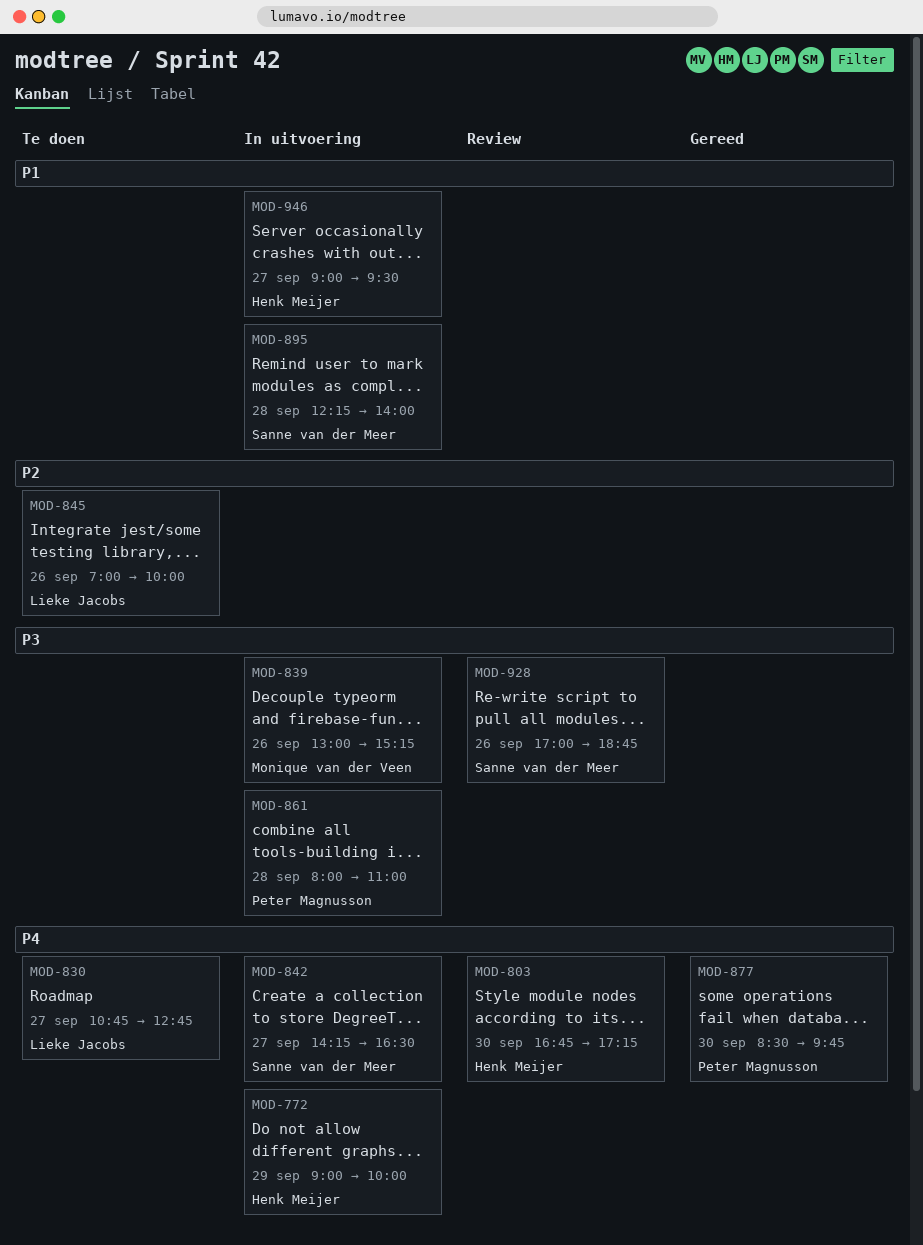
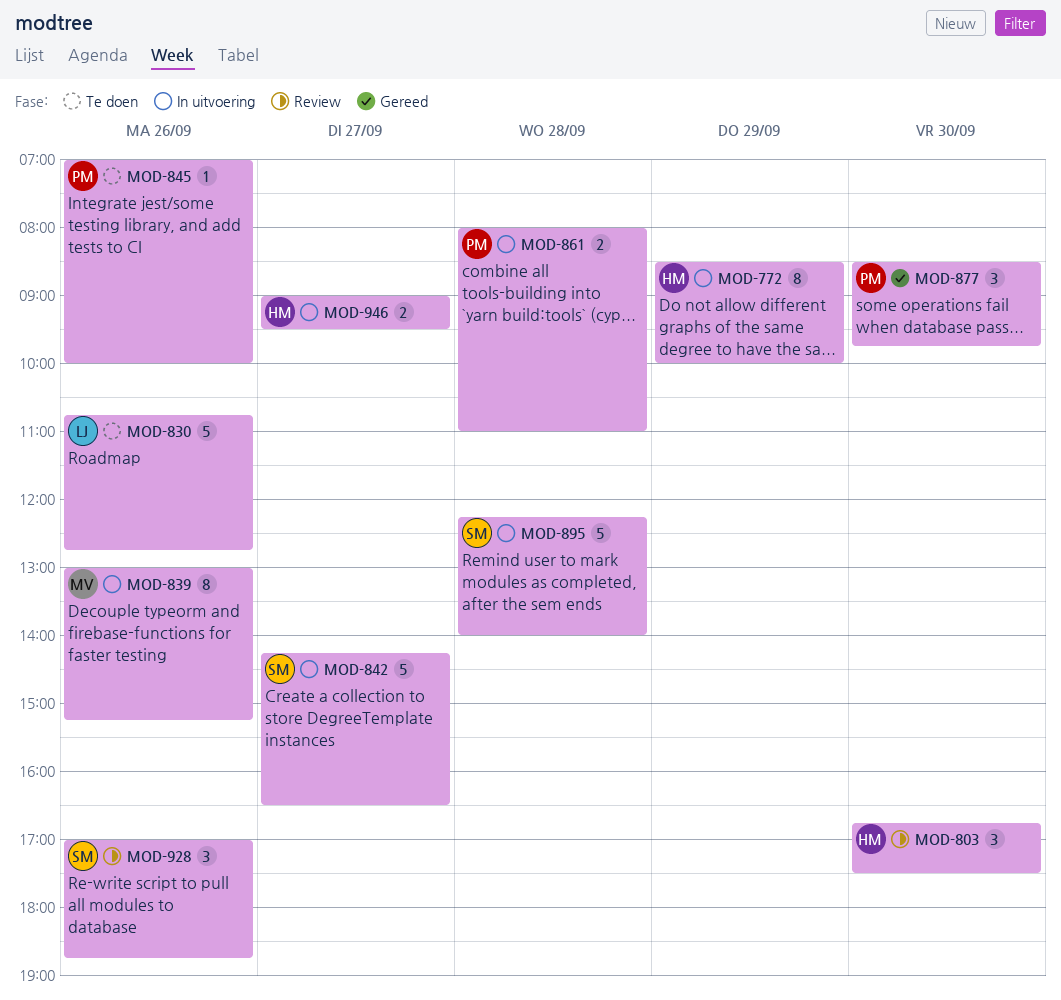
MOD-772, begins: 09:00 -> 08:30
MOD-803, ends: 17:15 -> 17:30
MOD-830, day: Sep 27 -> Sep 26
MOD-845, owner: Lieke Jacobs -> Peter Magnusson

